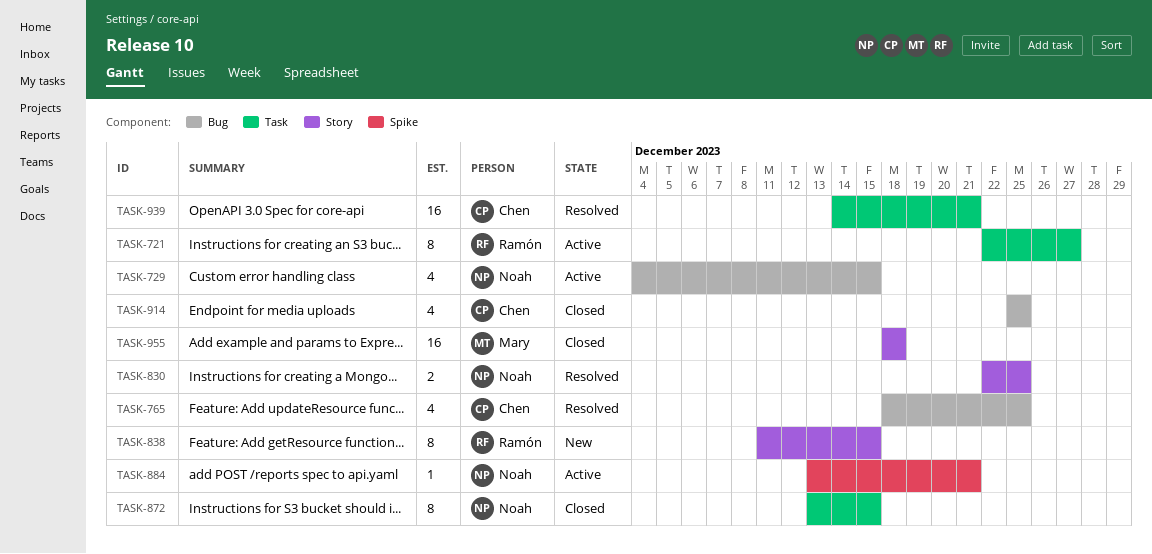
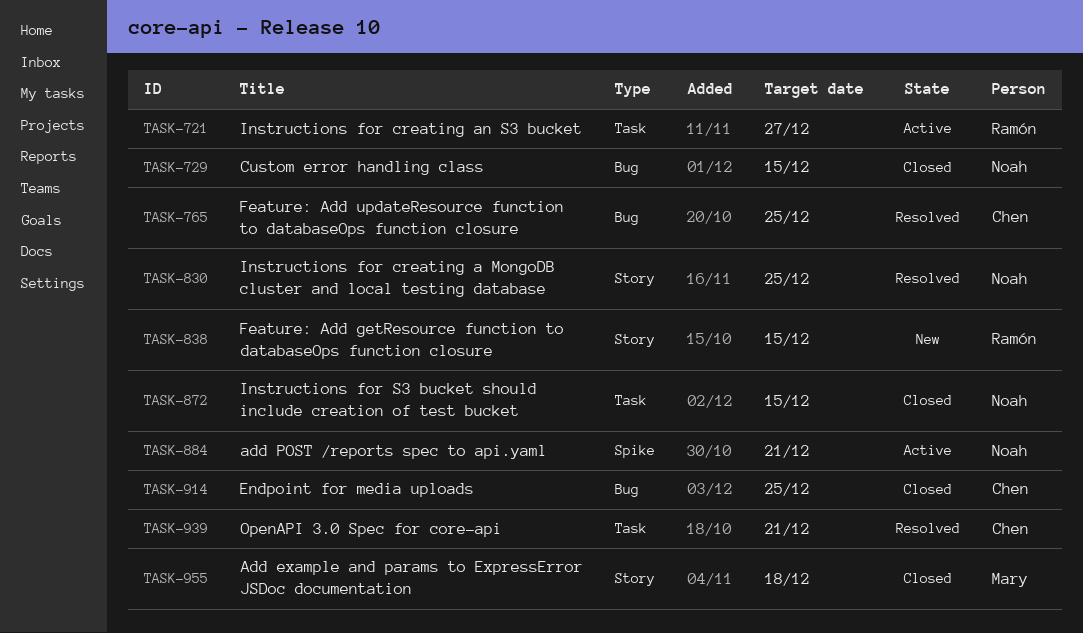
TASK-729, status: Active -> Closed

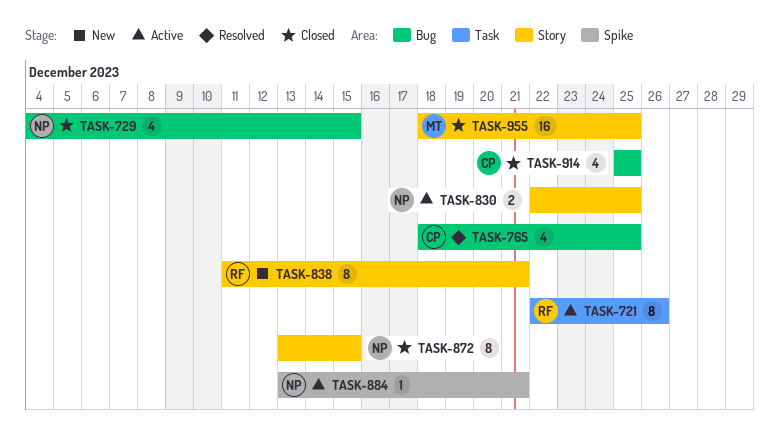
TASK-721, due: Dec 27 -> Dec 26
TASK-830, status: Resolved -> Active
TASK-838, due: Dec 15 -> Dec 21
TASK-872, label: Task -> Story
TASK-939: present -> none
TASK-955, due: Dec 18 -> Dec 25

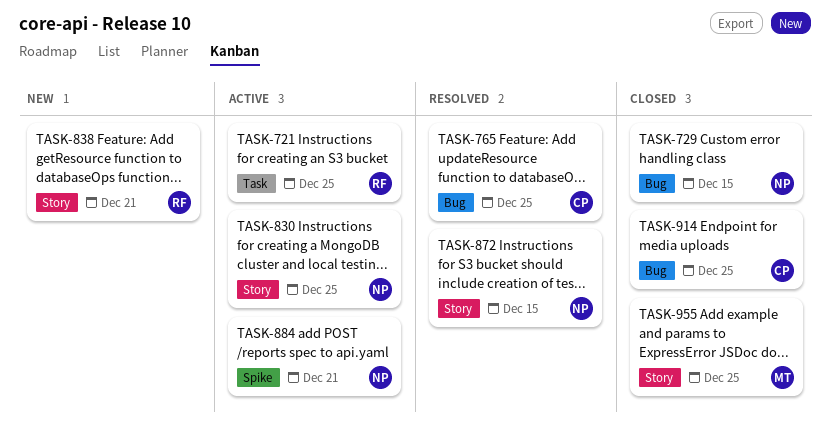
TASK-721, due: Dec 26 -> Dec 25
TASK-872, status: Closed -> Resolved

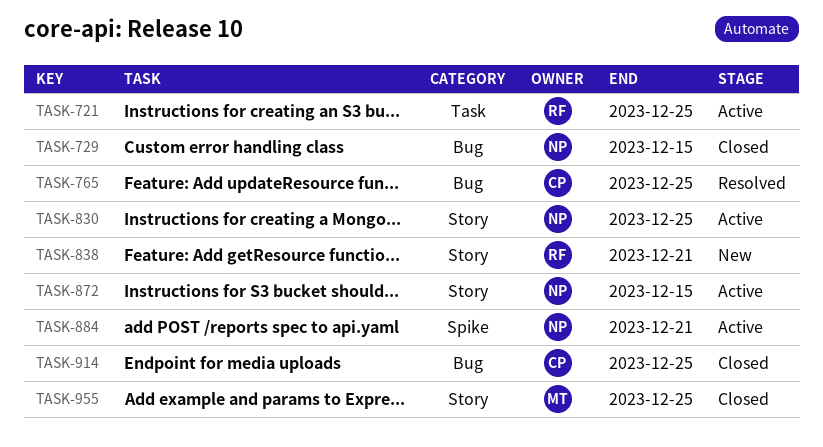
TASK-872, status: Resolved -> Active

